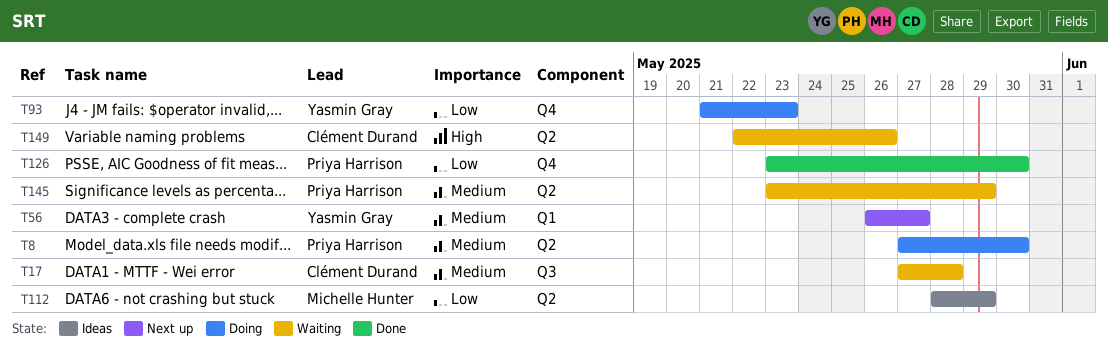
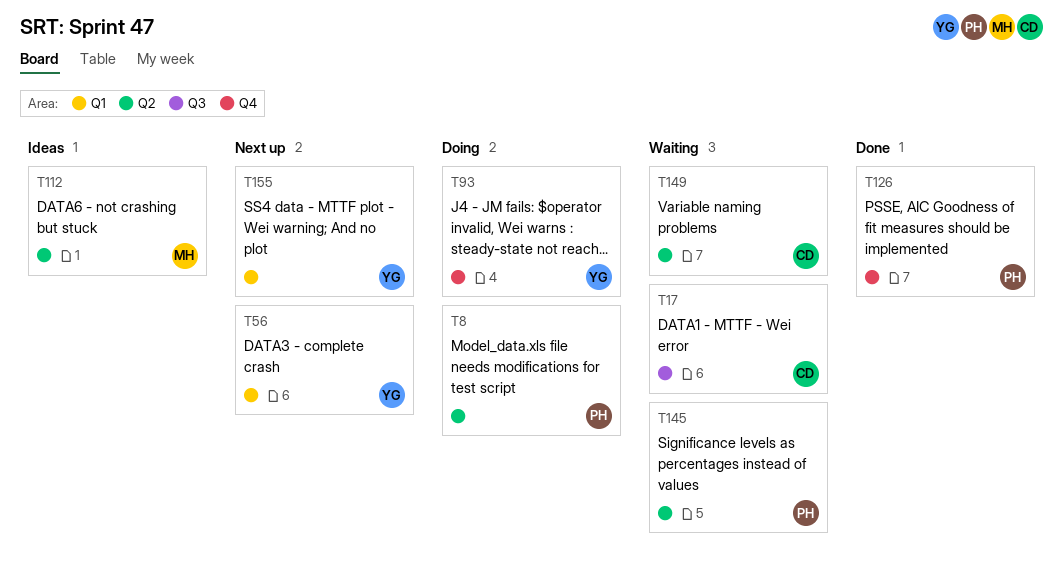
T155: none -> present

